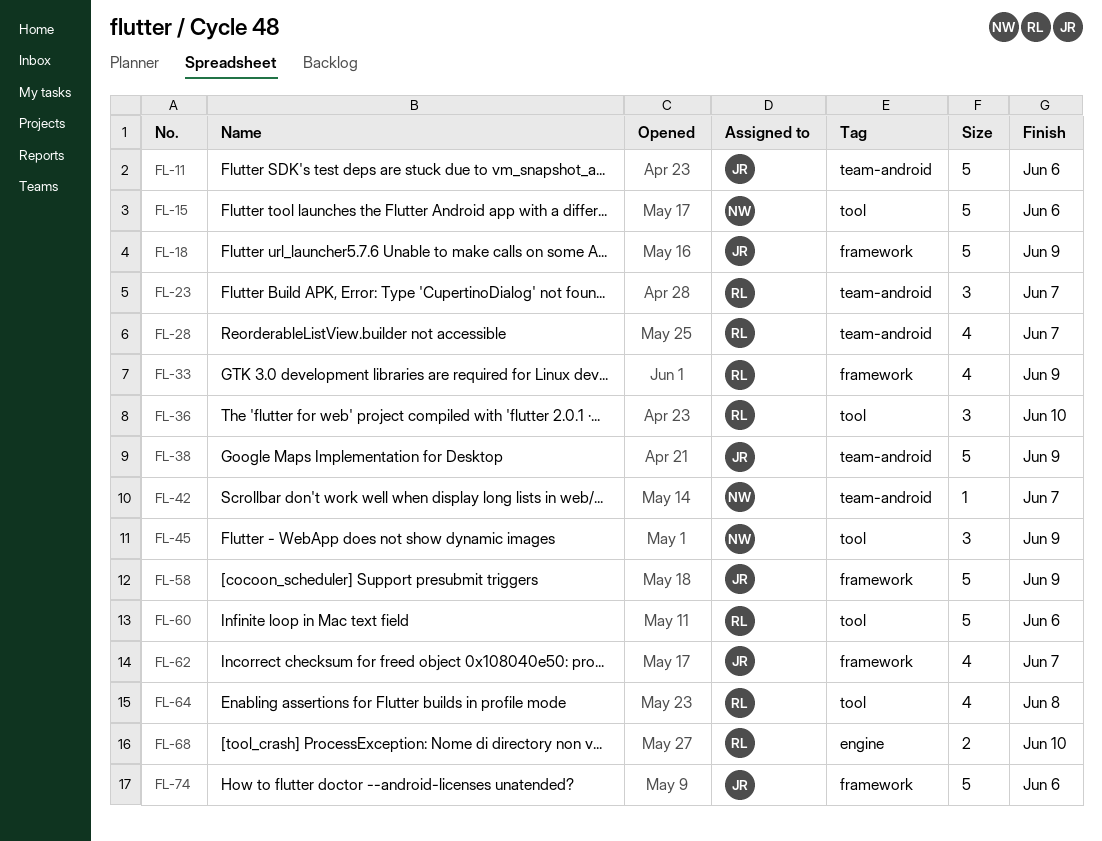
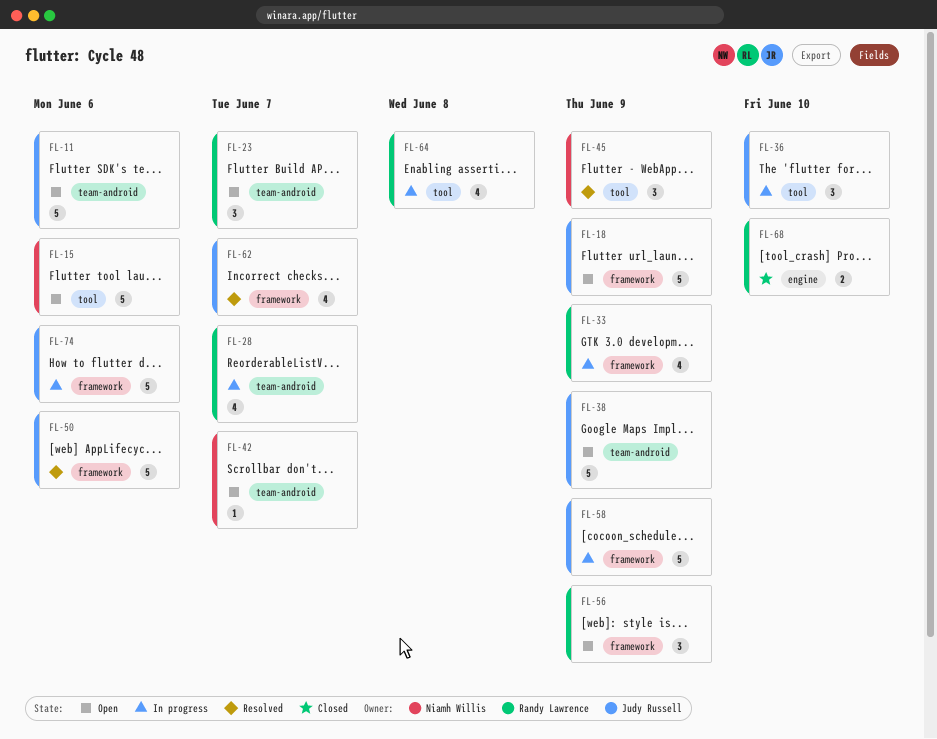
FL-36, owner: Randy Lawrence -> Judy Russell
FL-50: none -> present
FL-56: none -> present
FL-60: present -> none

